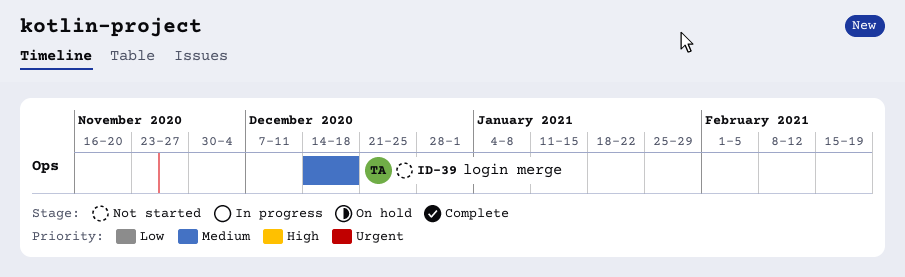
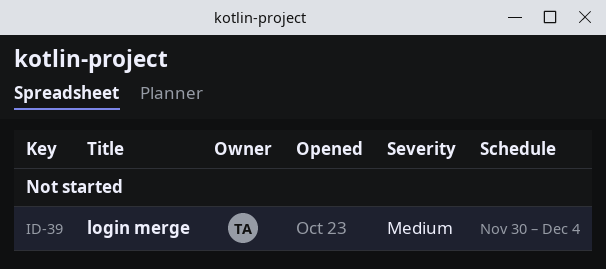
ID-39, start: Dec 14 -> Nov 30
ID-39, due: Dec 18 -> Dec 4

